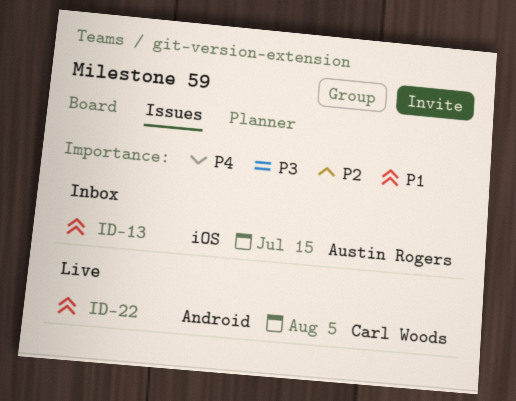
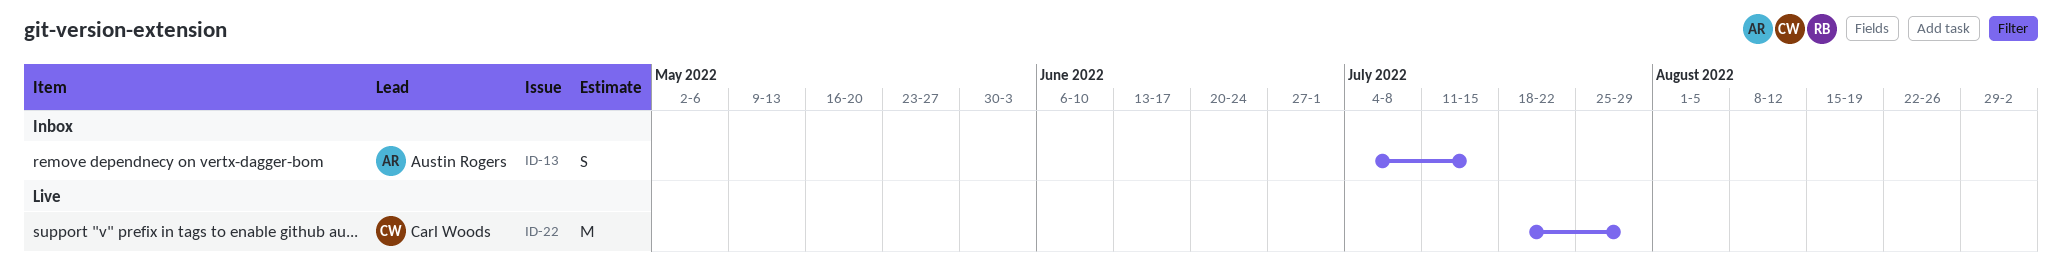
ID-22, due: Aug 5 -> Jul 29

